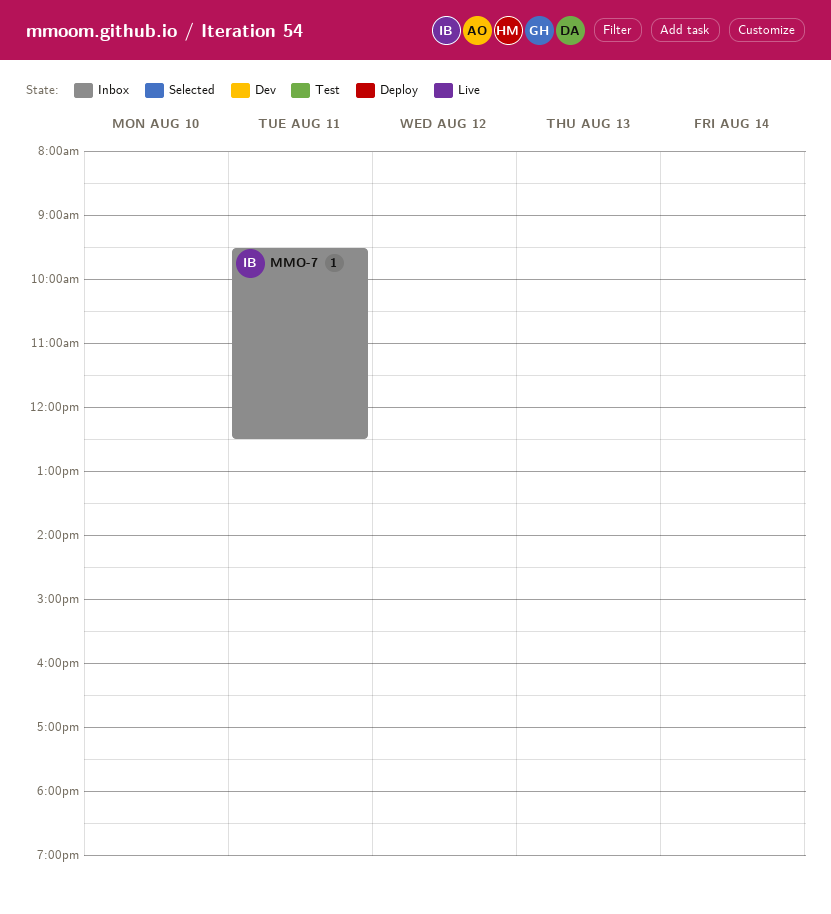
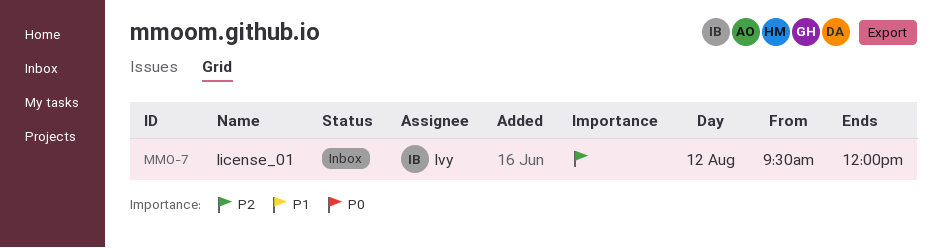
MMO-7, day: Aug 11 -> Aug 12
MMO-7, ends: 12:30 -> 12:00

